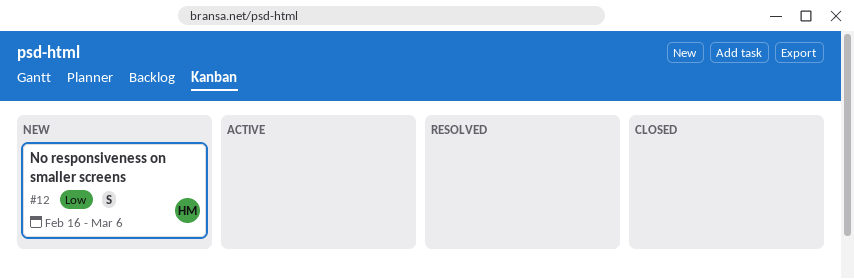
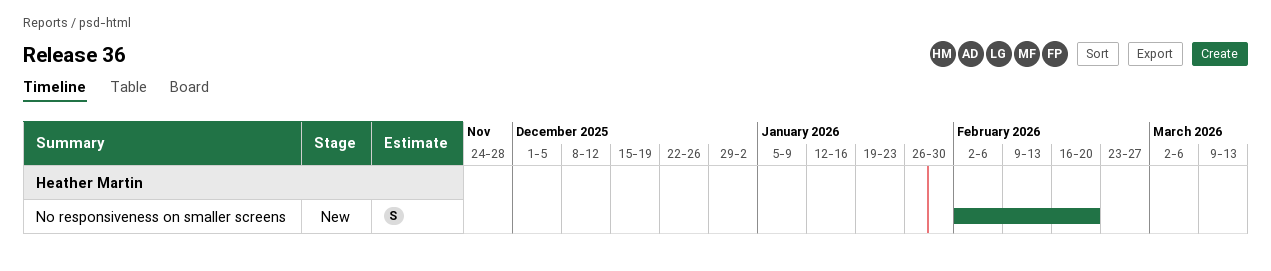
No responsiveness on smaller screens, start: Feb 16 -> Feb 2
No responsiveness on smaller screens, due: Mar 6 -> Feb 20

